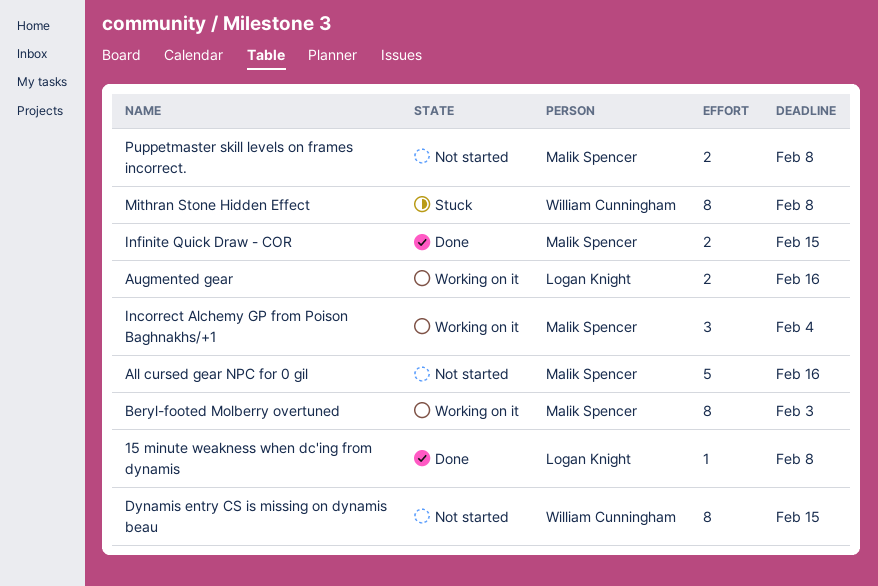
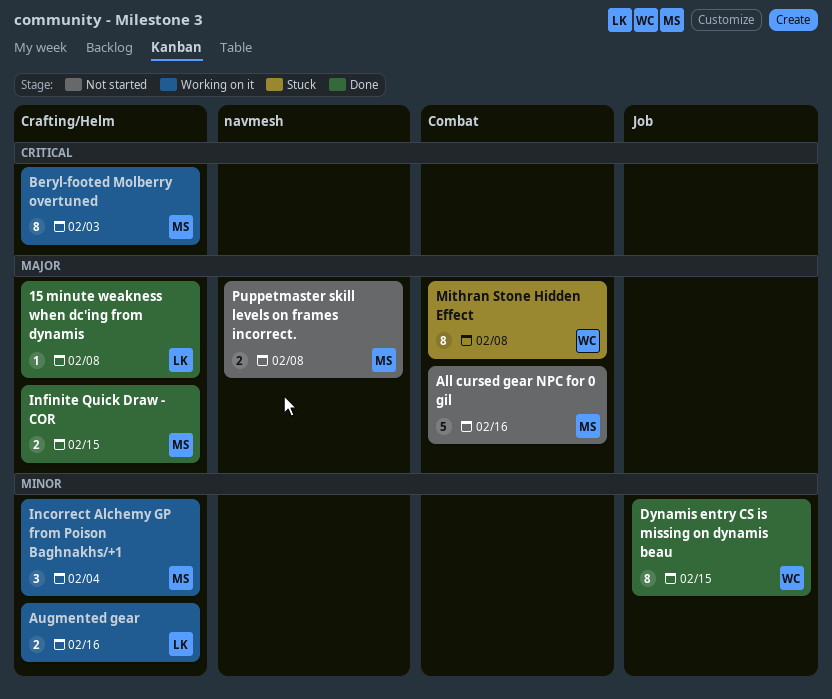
Dynamis entry CS is missing on dynamis beau, status: Not started -> Done

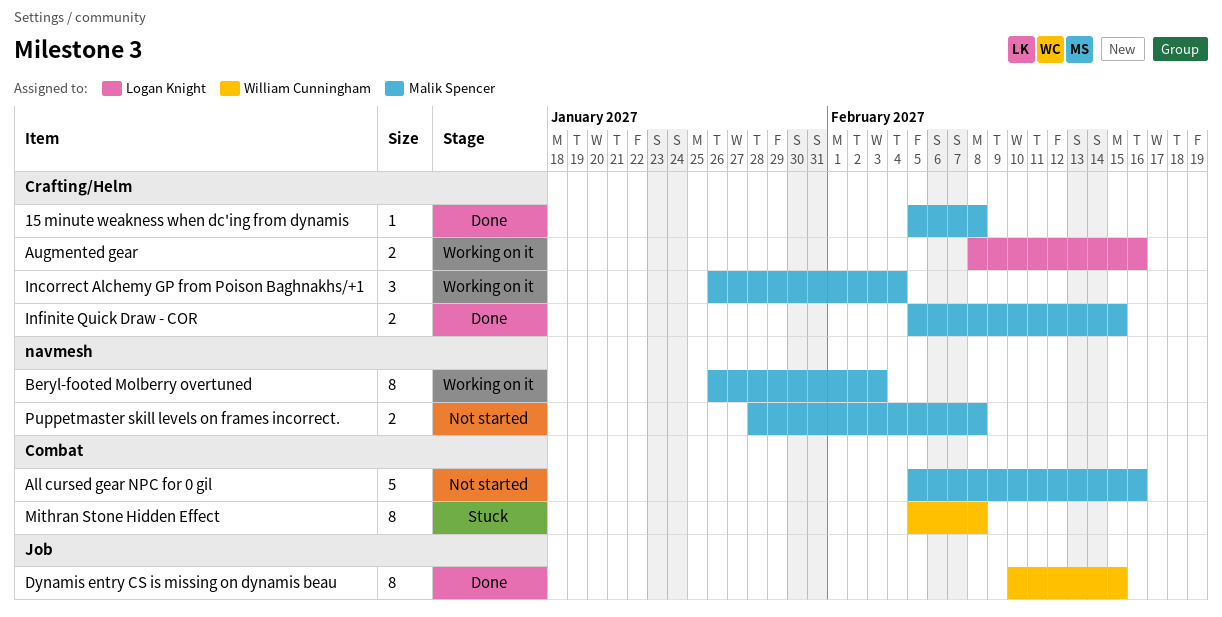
15 minute weakness when dc'ing from dynamis, owner: Logan Knight -> Malik Spencer
Beryl-footed Molberry overtuned, label: Crafting/Helm -> navmesh

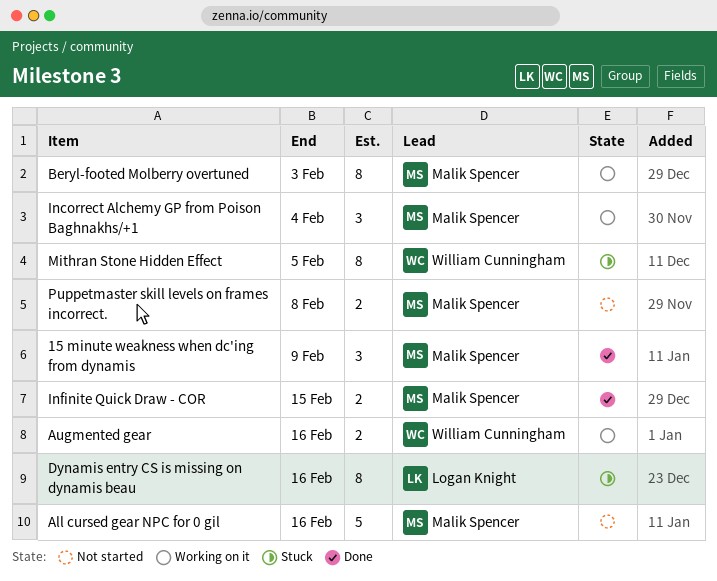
15 minute weakness when dc'ing from dynamis, estimate: 1 -> 3
15 minute weakness when dc'ing from dynamis, due: Feb 8 -> Feb 9
Augmented gear, owner: Logan Knight -> William Cunningham
Dynamis entry CS is missing on dynamis beau, status: Done -> Stuck
Dynamis entry CS is missing on dynamis beau, owner: William Cunningham -> Logan Knight
Dynamis entry CS is missing on dynamis beau, due: Feb 15 -> Feb 16
Mithran Stone Hidden Effect, due: Feb 8 -> Feb 5

